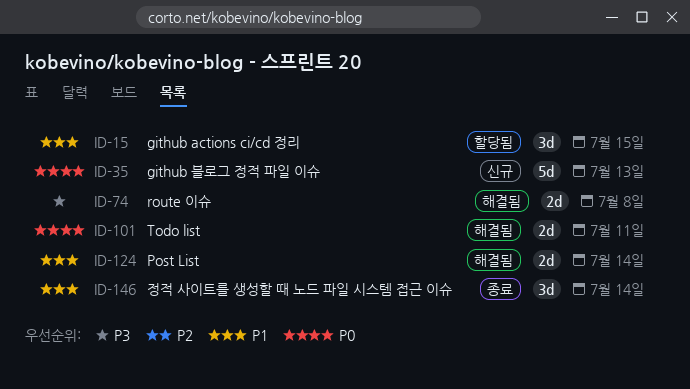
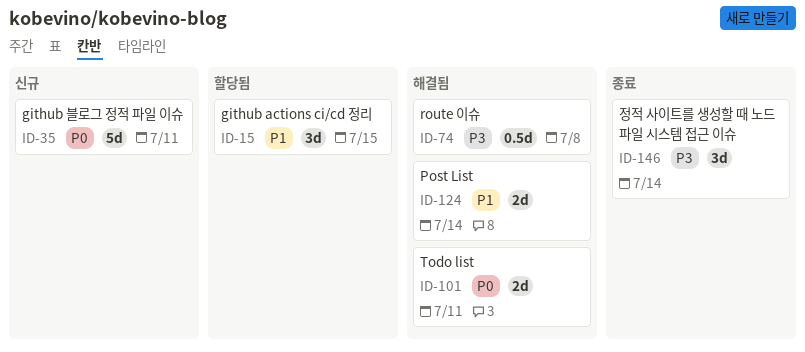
ID-35, due: Jul 13 -> Jul 11
ID-74, estimate: 2d -> 0.5d
ID-146, priority: P1 -> P3

